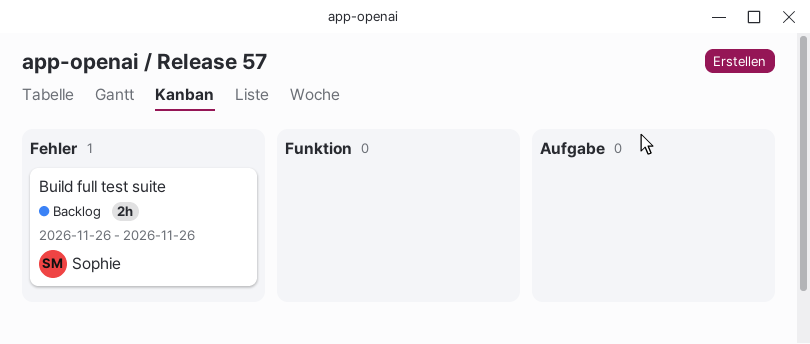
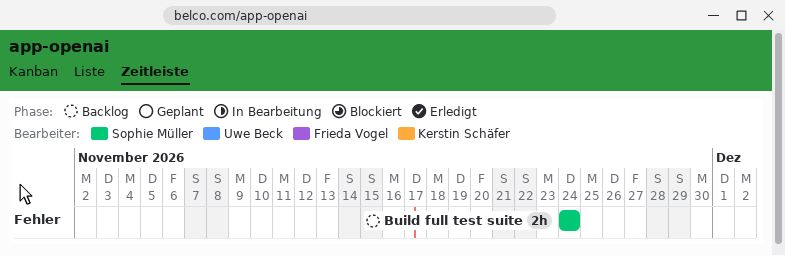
Build full test suite, start: Nov 26 -> Nov 24
Build full test suite, due: Nov 26 -> Nov 24

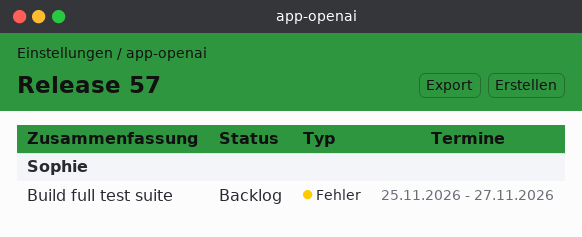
Build full test suite, start: Nov 24 -> Nov 25
Build full test suite, due: Nov 24 -> Nov 27

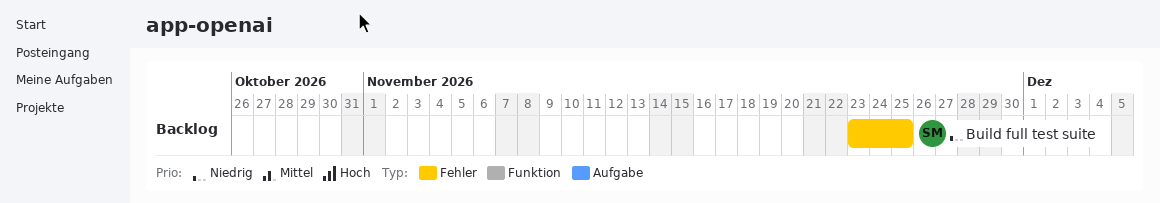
Build full test suite, start: Nov 25 -> Nov 23
Build full test suite, due: Nov 27 -> Nov 25

